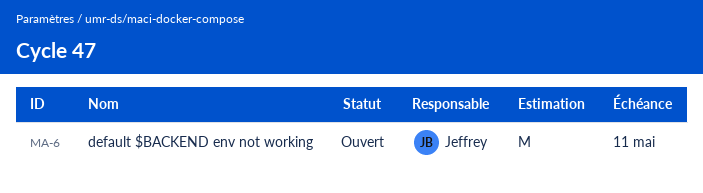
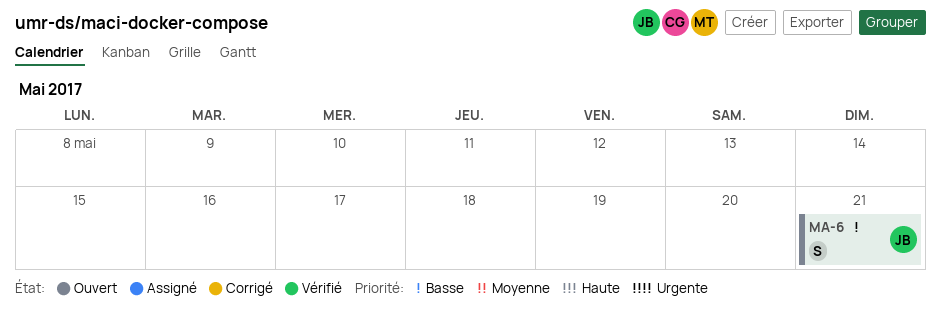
MA-6, estimate: M -> S
MA-6, due: May 11 -> May 21

